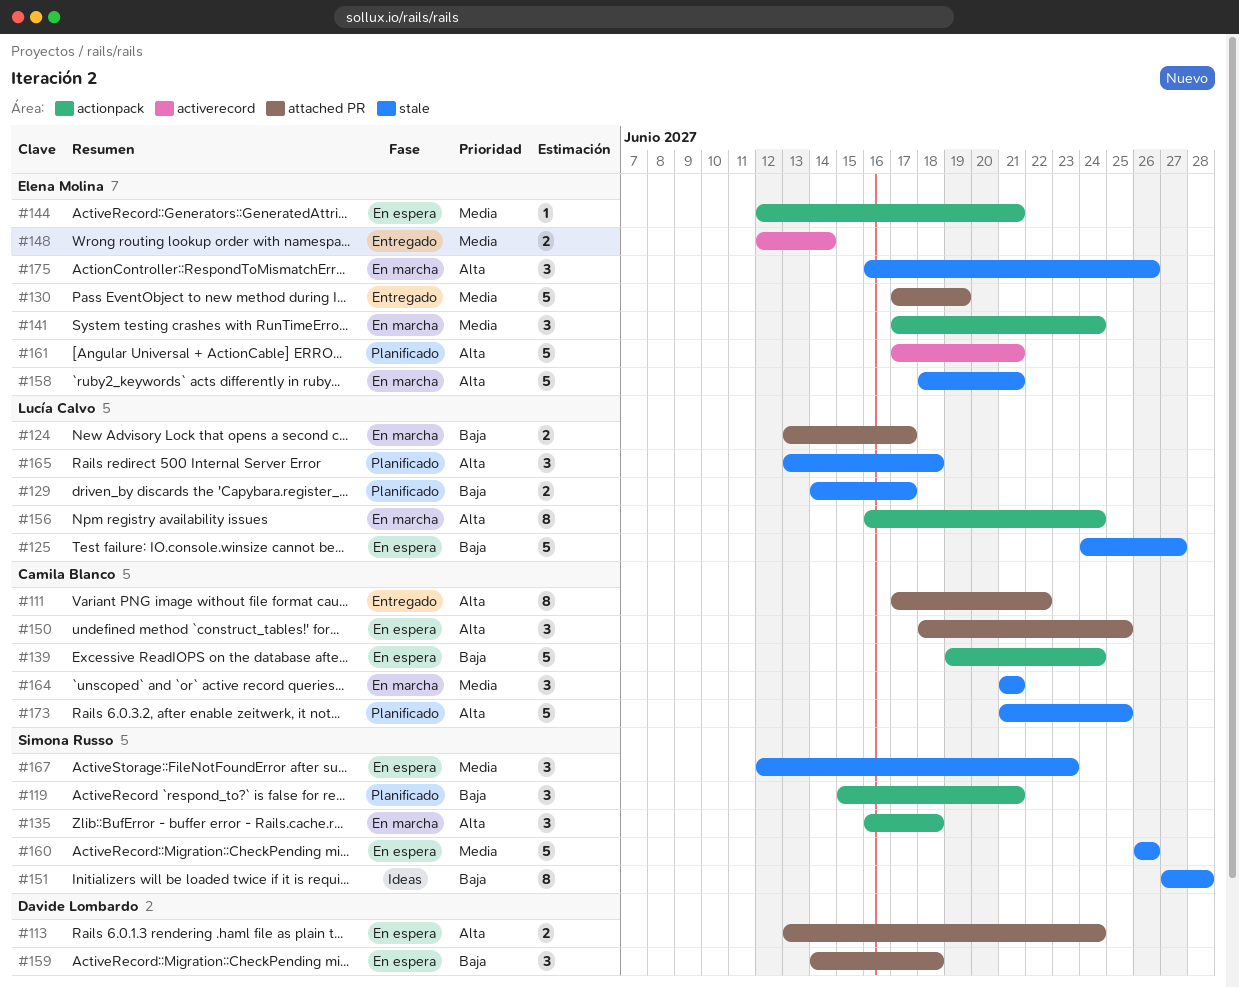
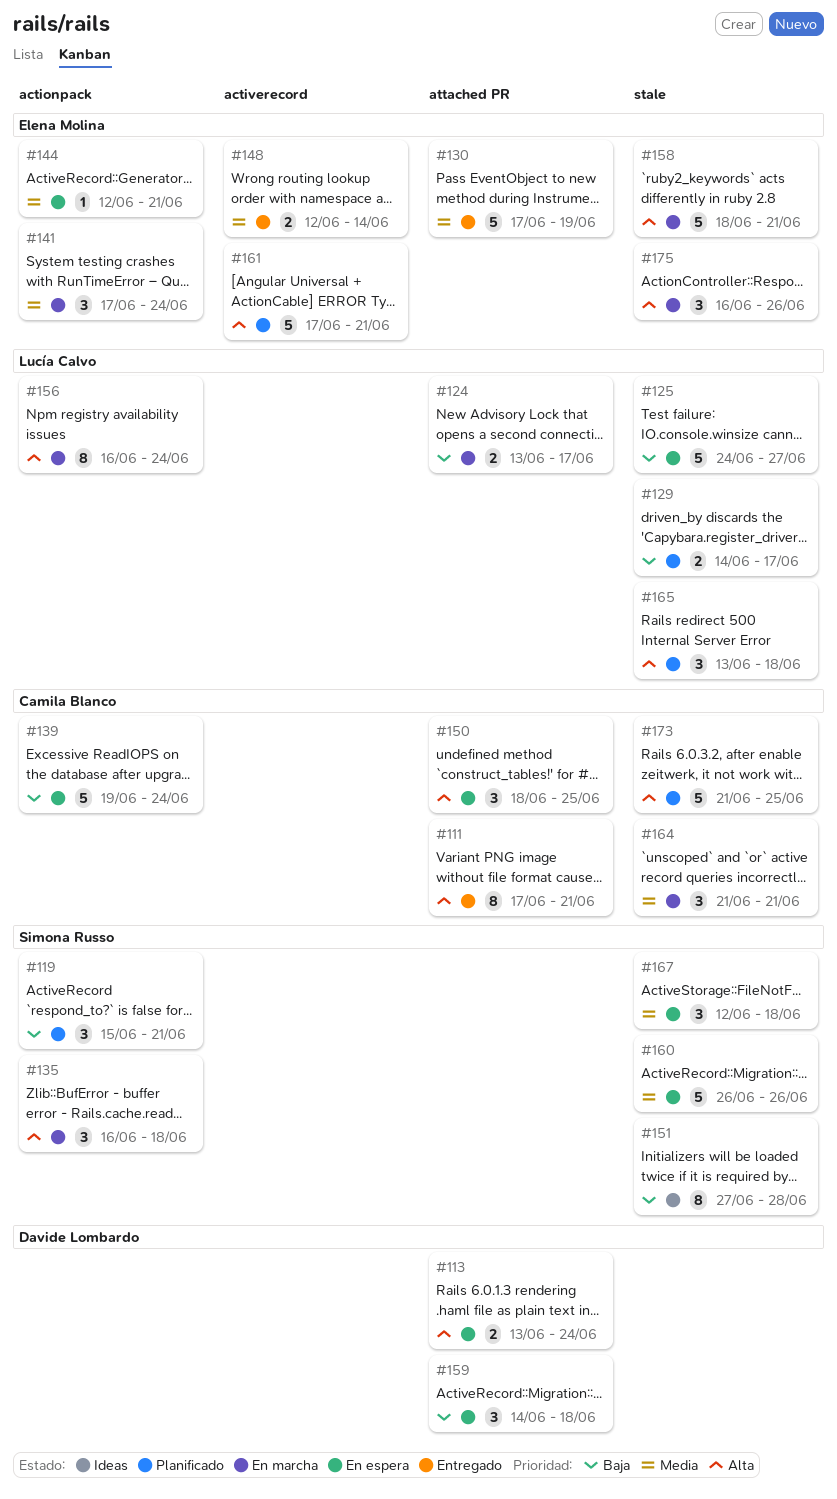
#111, due: Jun 22 -> Jun 21
#167, due: Jun 23 -> Jun 18

